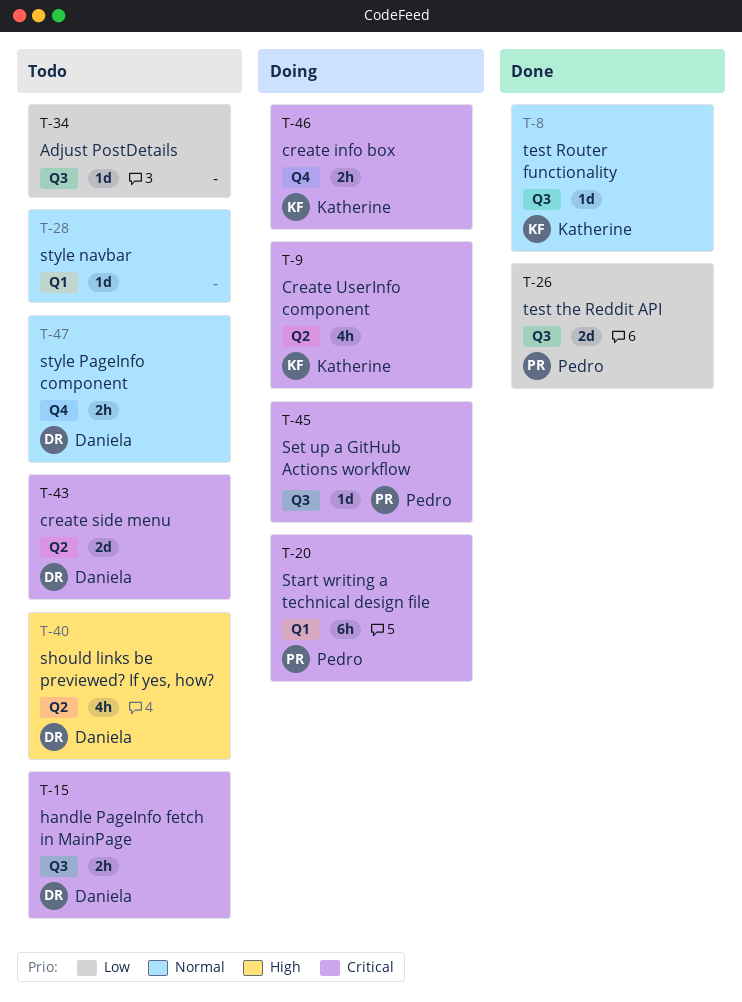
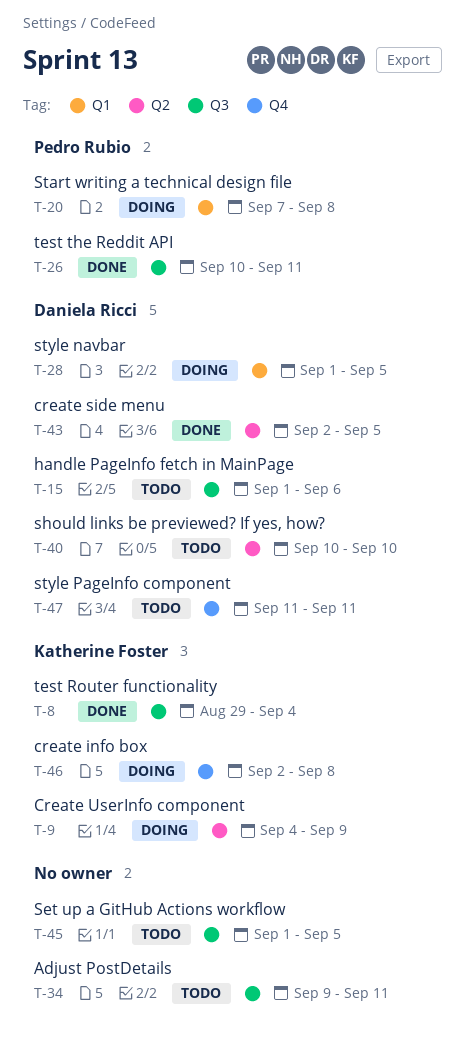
T-28, status: Todo -> Doing
T-28, owner: none -> Daniela Ricci
T-43, status: Todo -> Done
T-45, status: Doing -> Todo
T-45, owner: Pedro Rubio -> none

